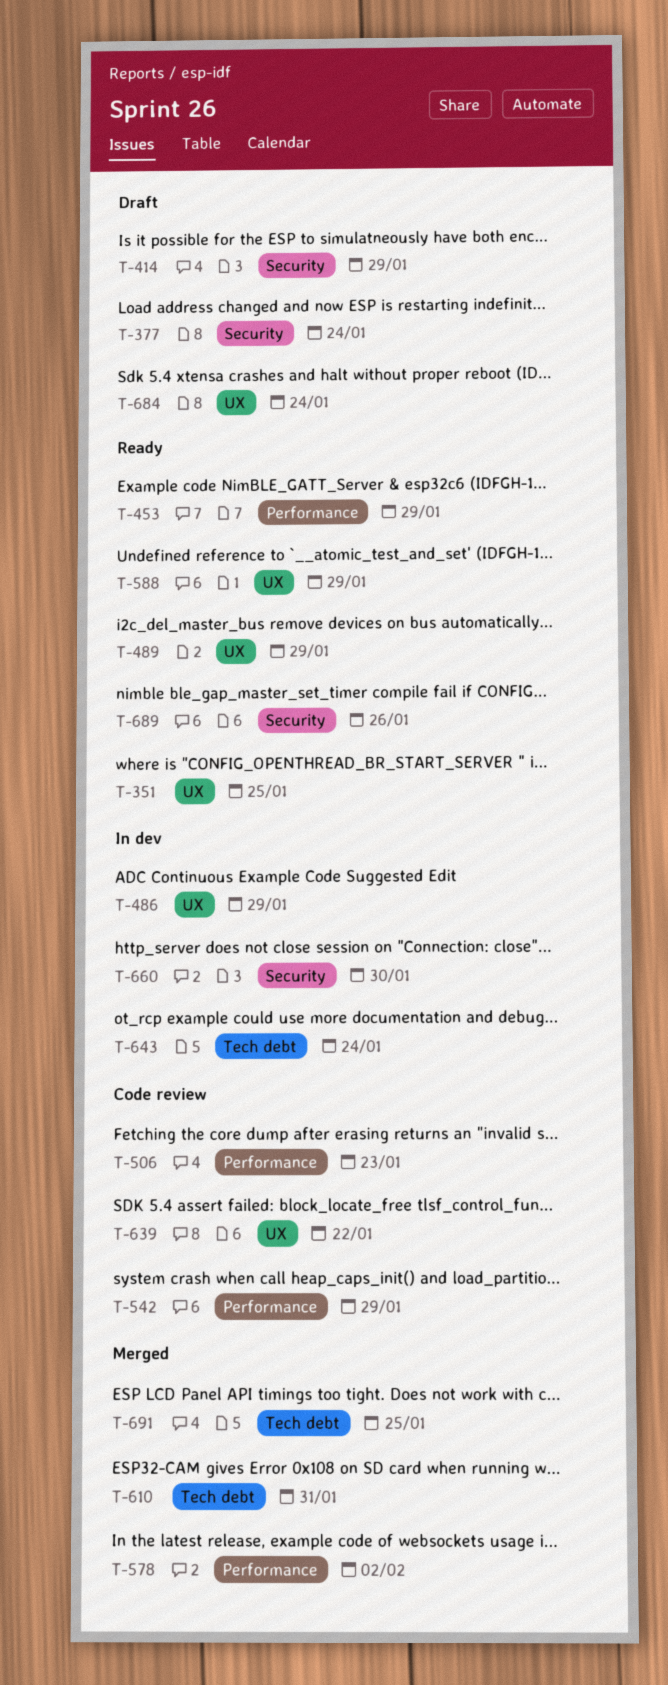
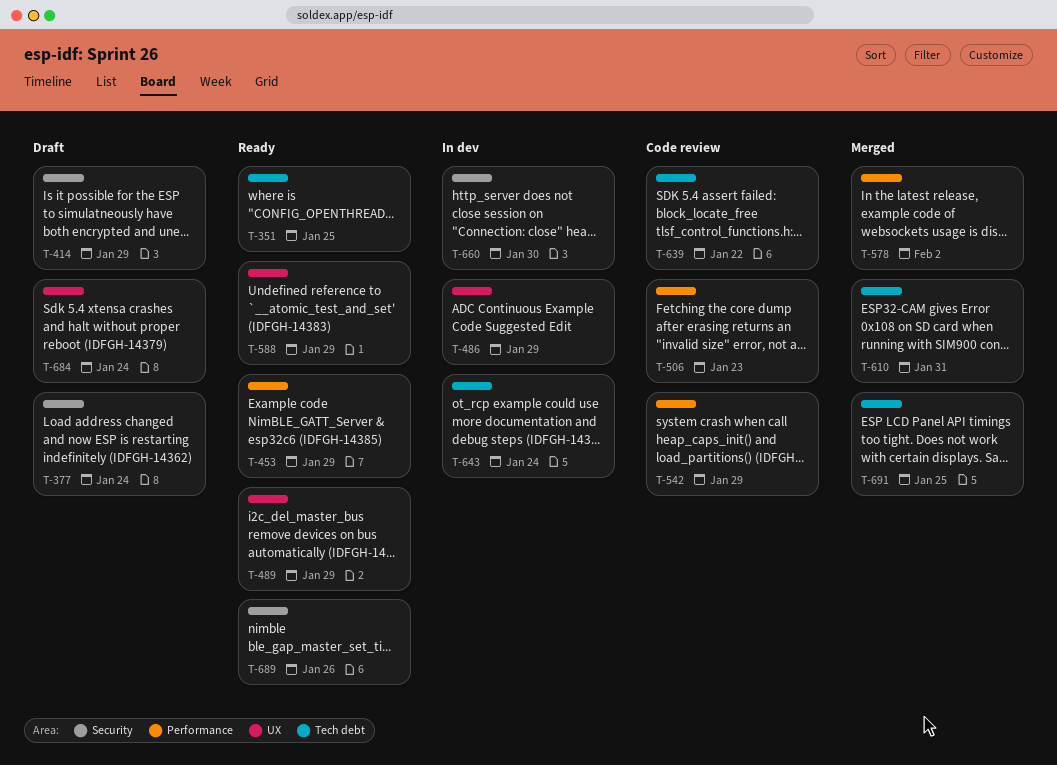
T-351, label: UX -> Tech debt
T-639, label: UX -> Tech debt

